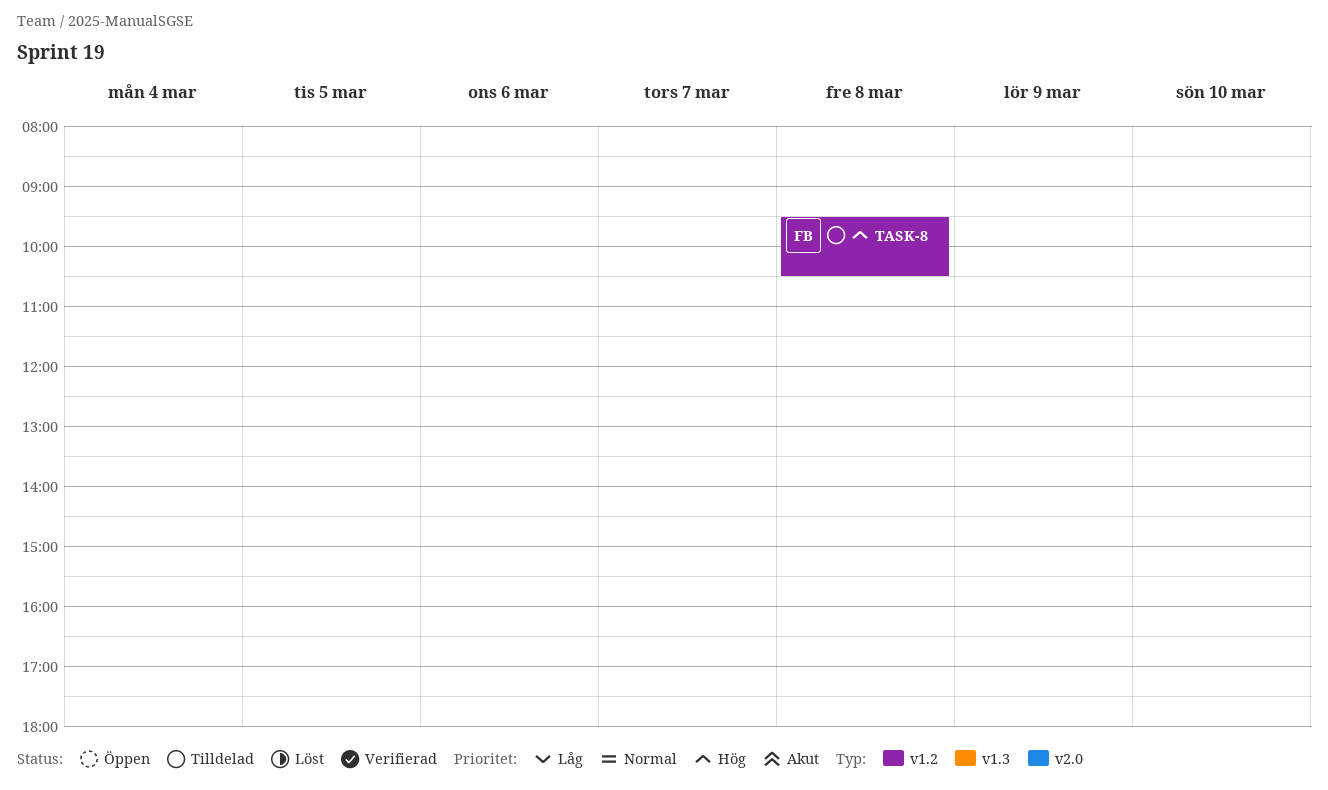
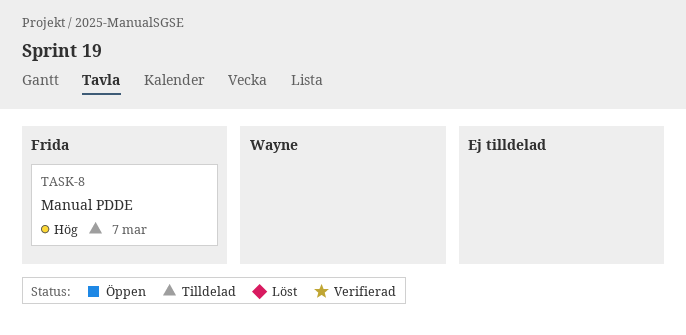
TASK-8, day: Mar 8 -> Mar 7

